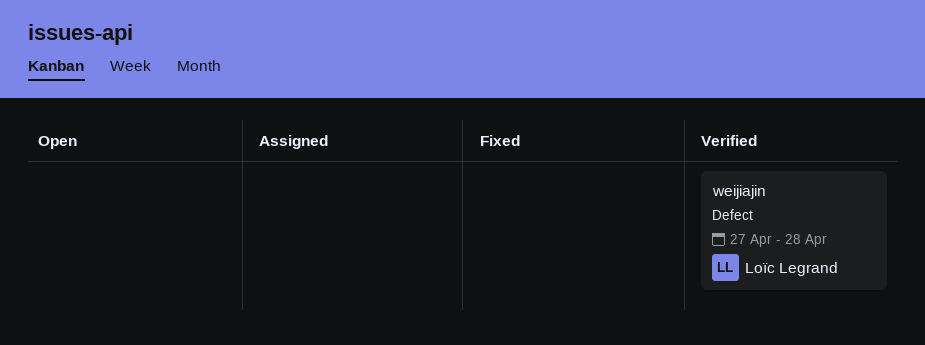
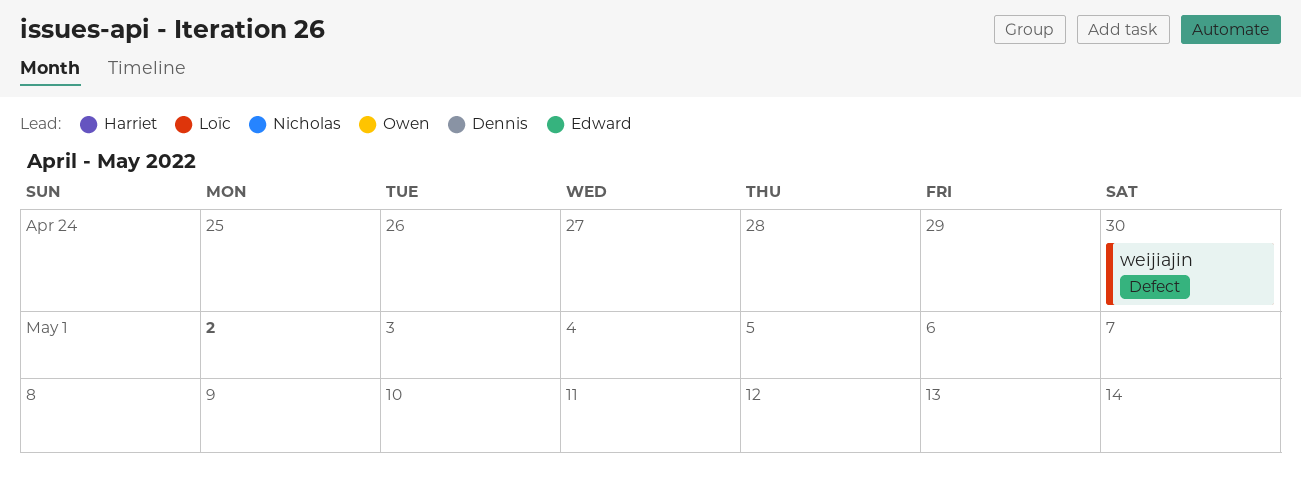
weijiajin, due: Apr 28 -> Apr 30

